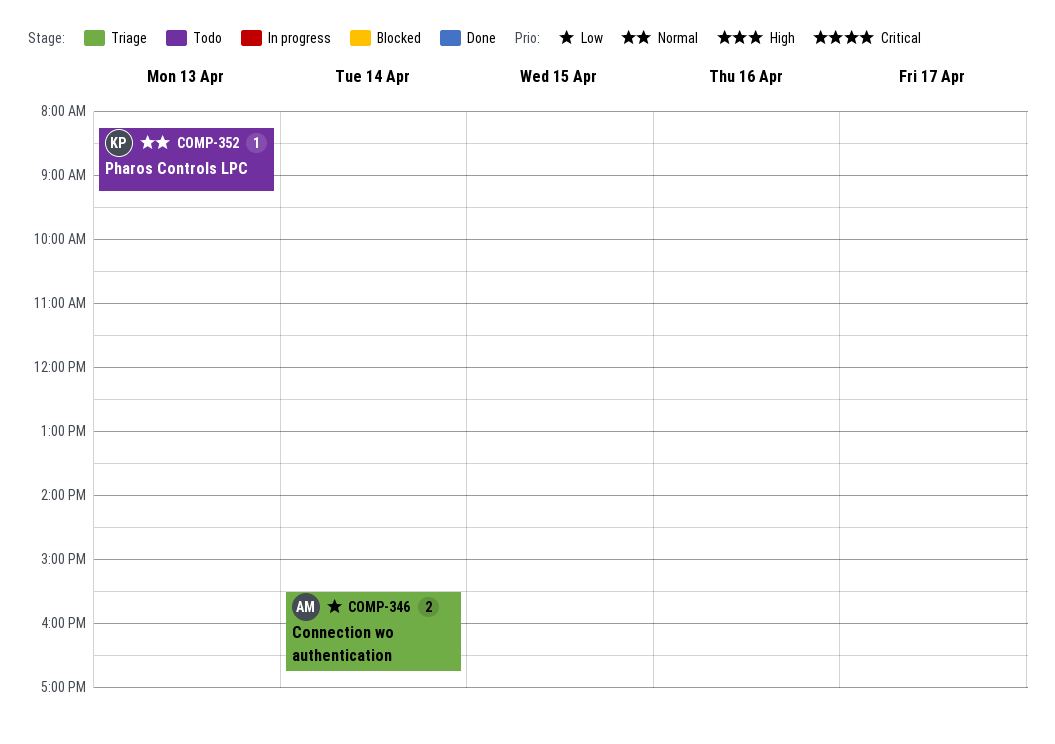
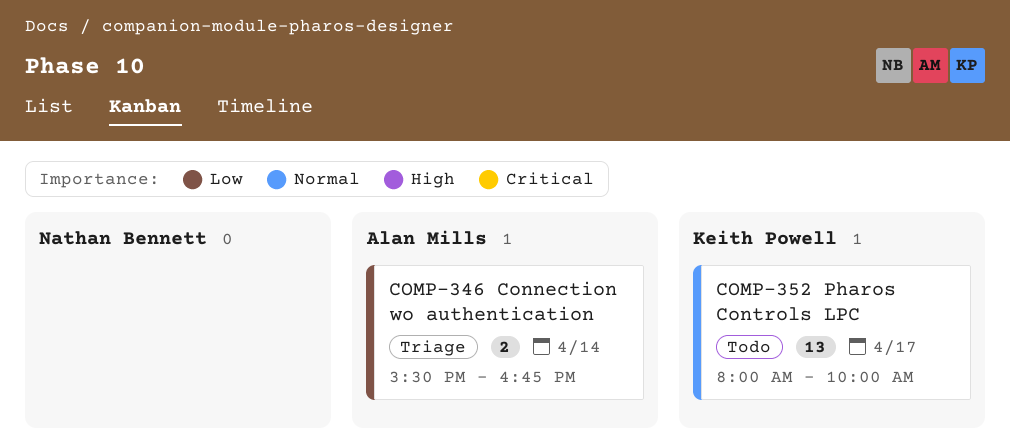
COMP-352, estimate: 1 -> 13
COMP-352, day: Apr 13 -> Apr 17
COMP-352, begins: 08:15 -> 08:00
COMP-352, ends: 09:15 -> 10:00

